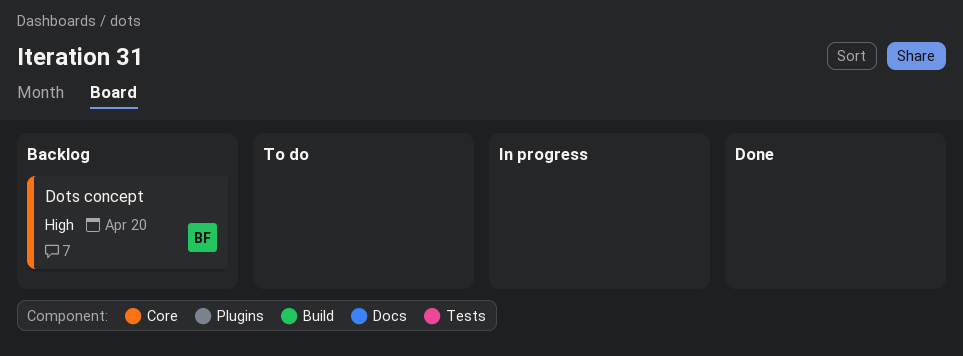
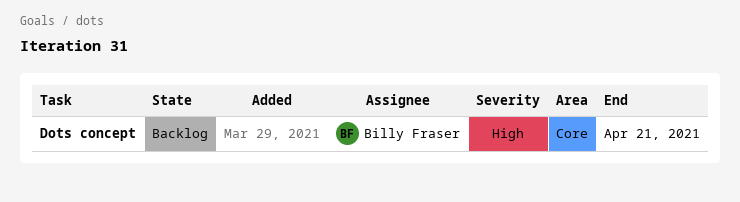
Dots concept, due: Apr 20 -> Apr 21

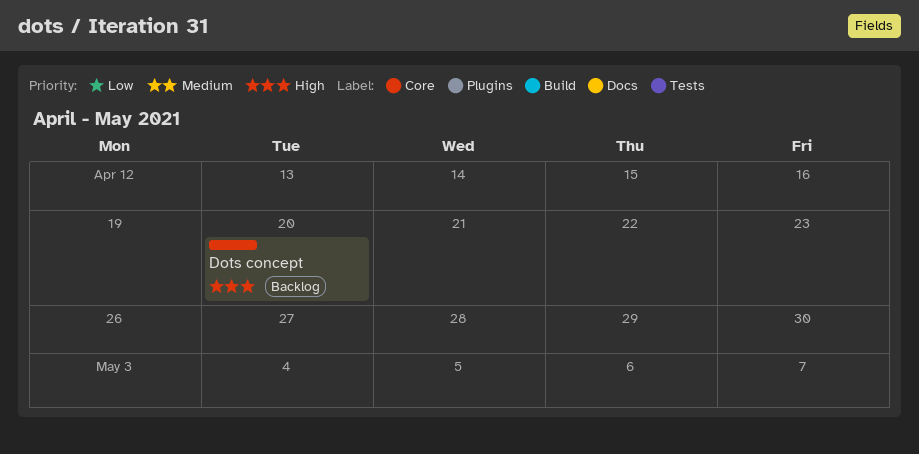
Dots concept, due: Apr 21 -> Apr 20

